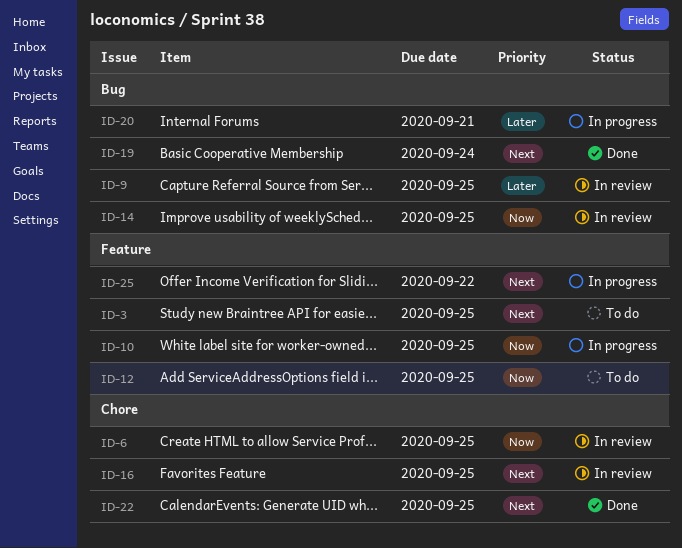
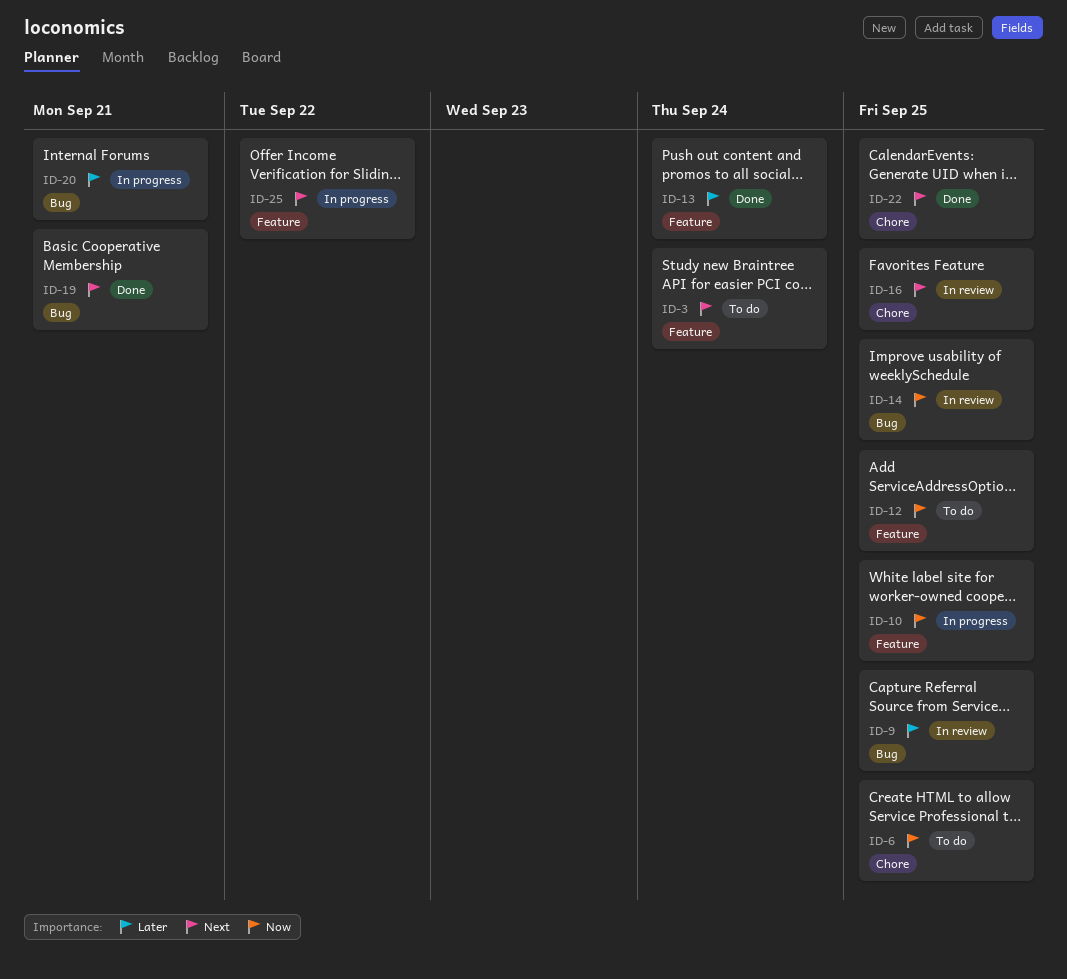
ID-3, due: Sep 25 -> Sep 24
ID-6, status: In review -> To do
ID-13: none -> present
ID-19, due: Sep 24 -> Sep 21

